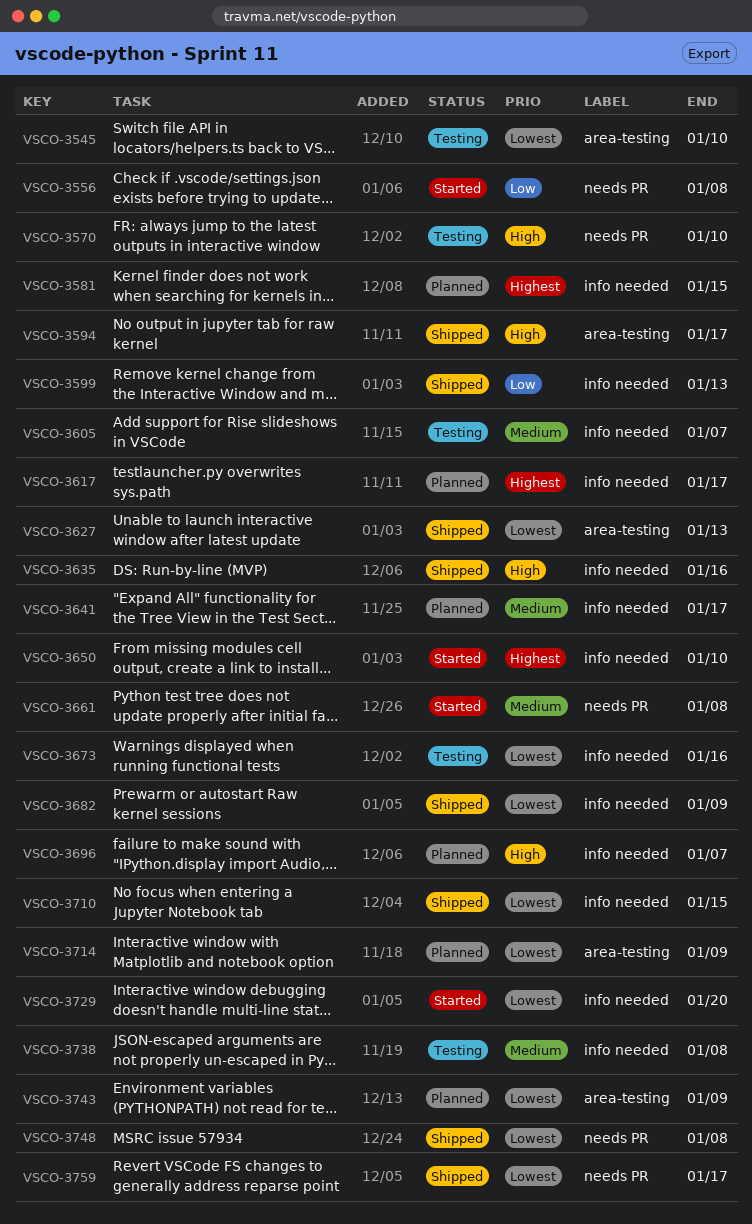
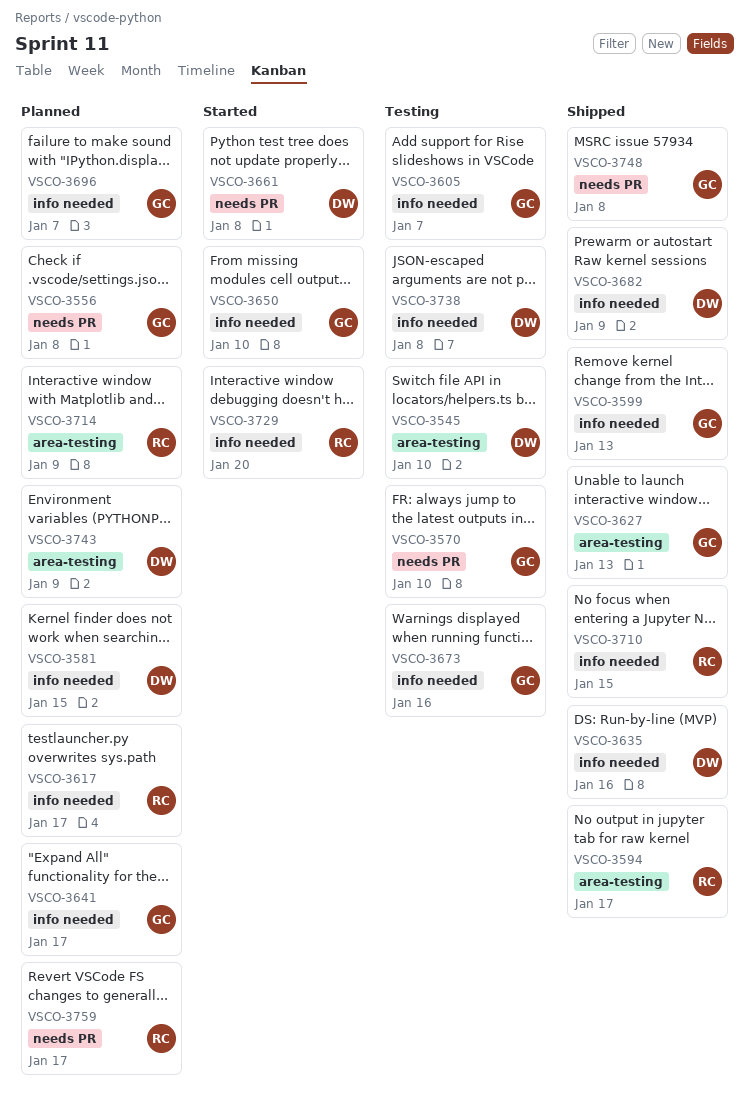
VSCO-3556, status: Started -> Planned
VSCO-3759, status: Shipped -> Planned

